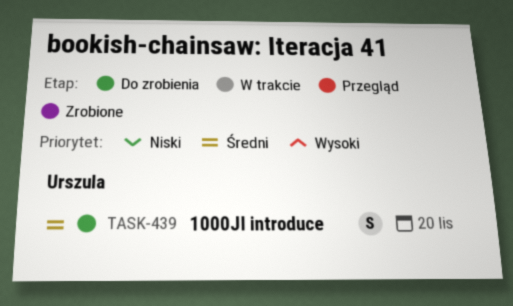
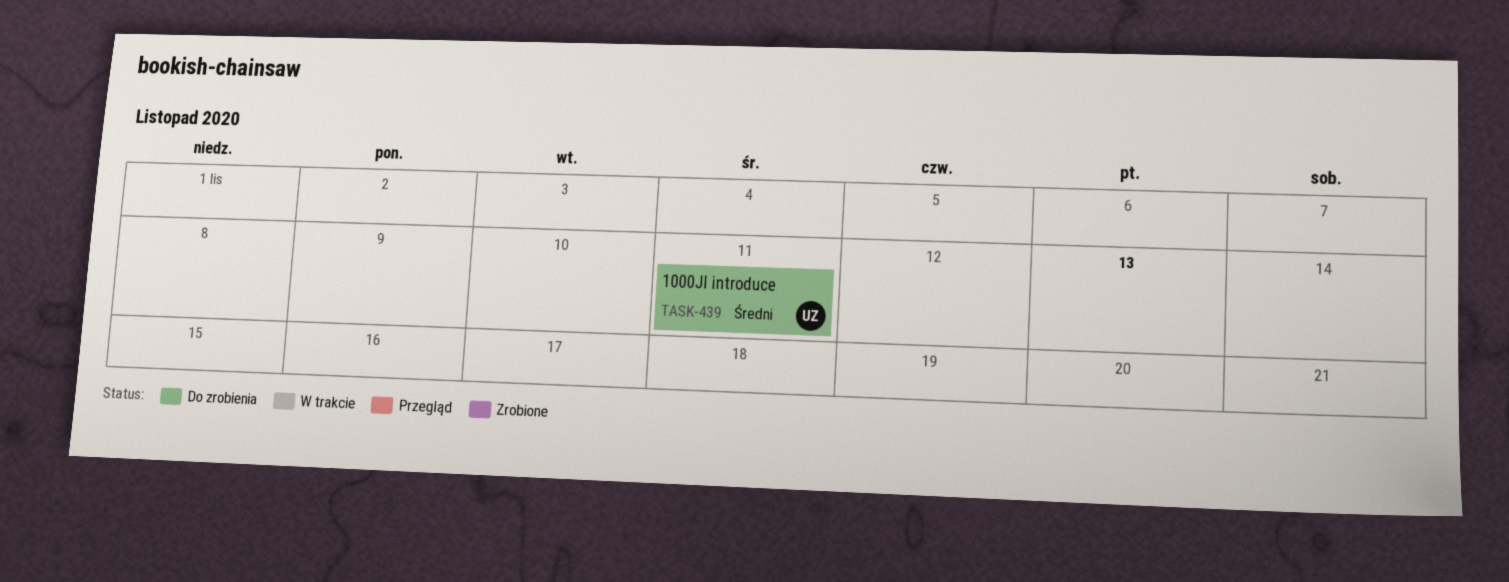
TASK-439, due: Nov 20 -> Nov 11

